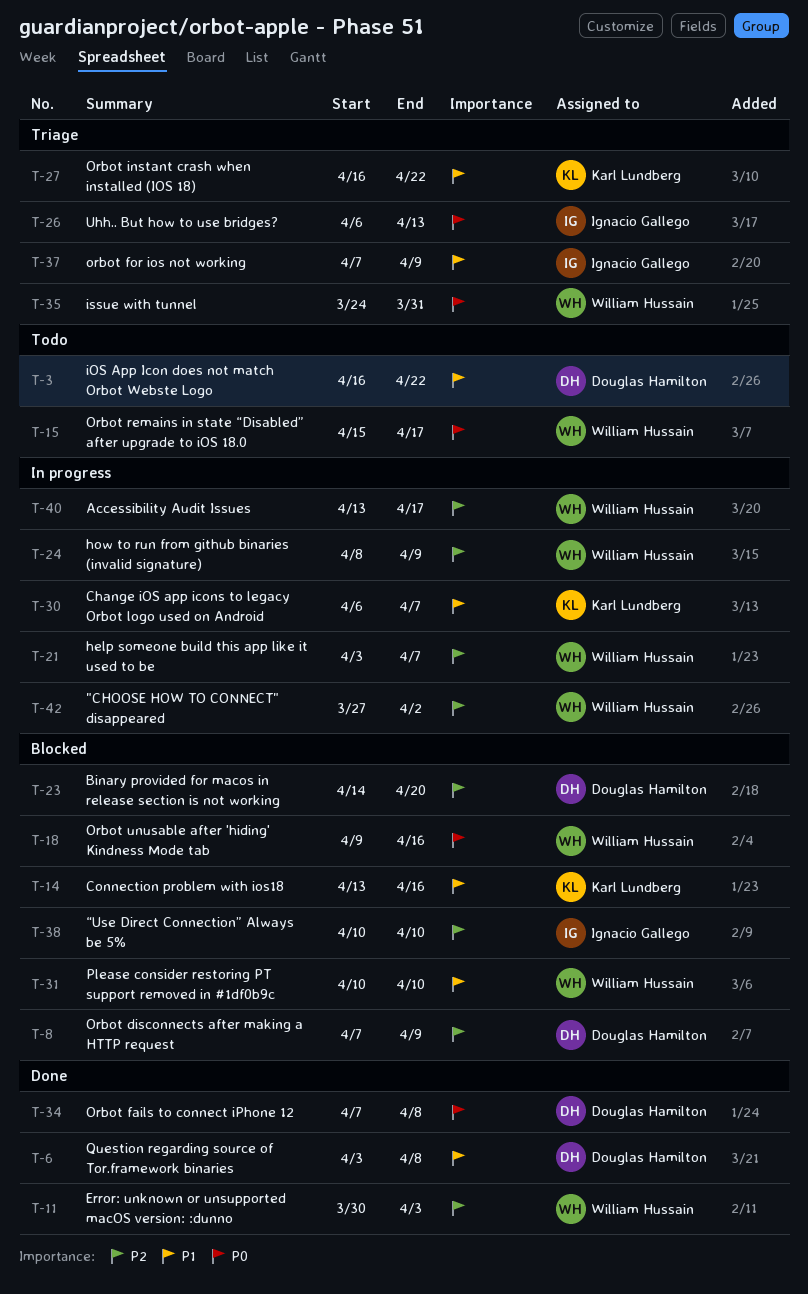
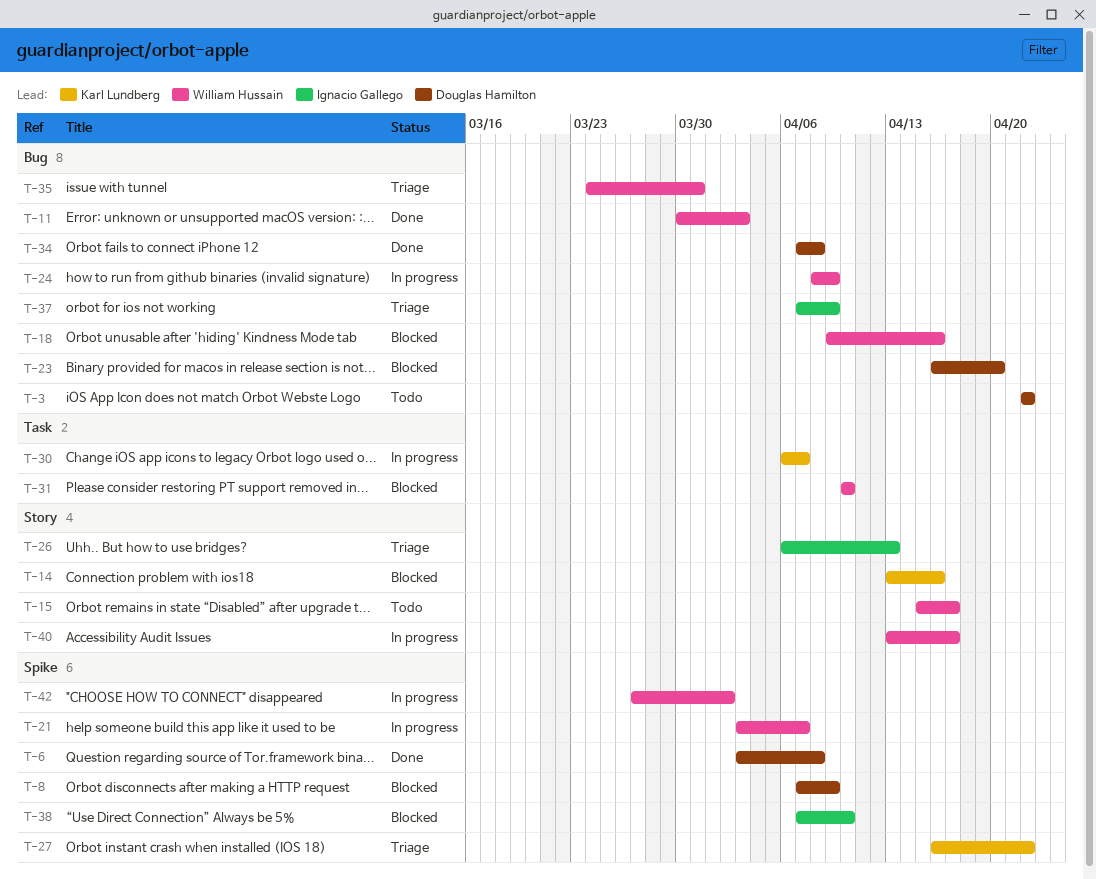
T-3, start: Apr 16 -> Apr 22
T-23, start: Apr 14 -> Apr 16
T-38, start: Apr 10 -> Apr 7

